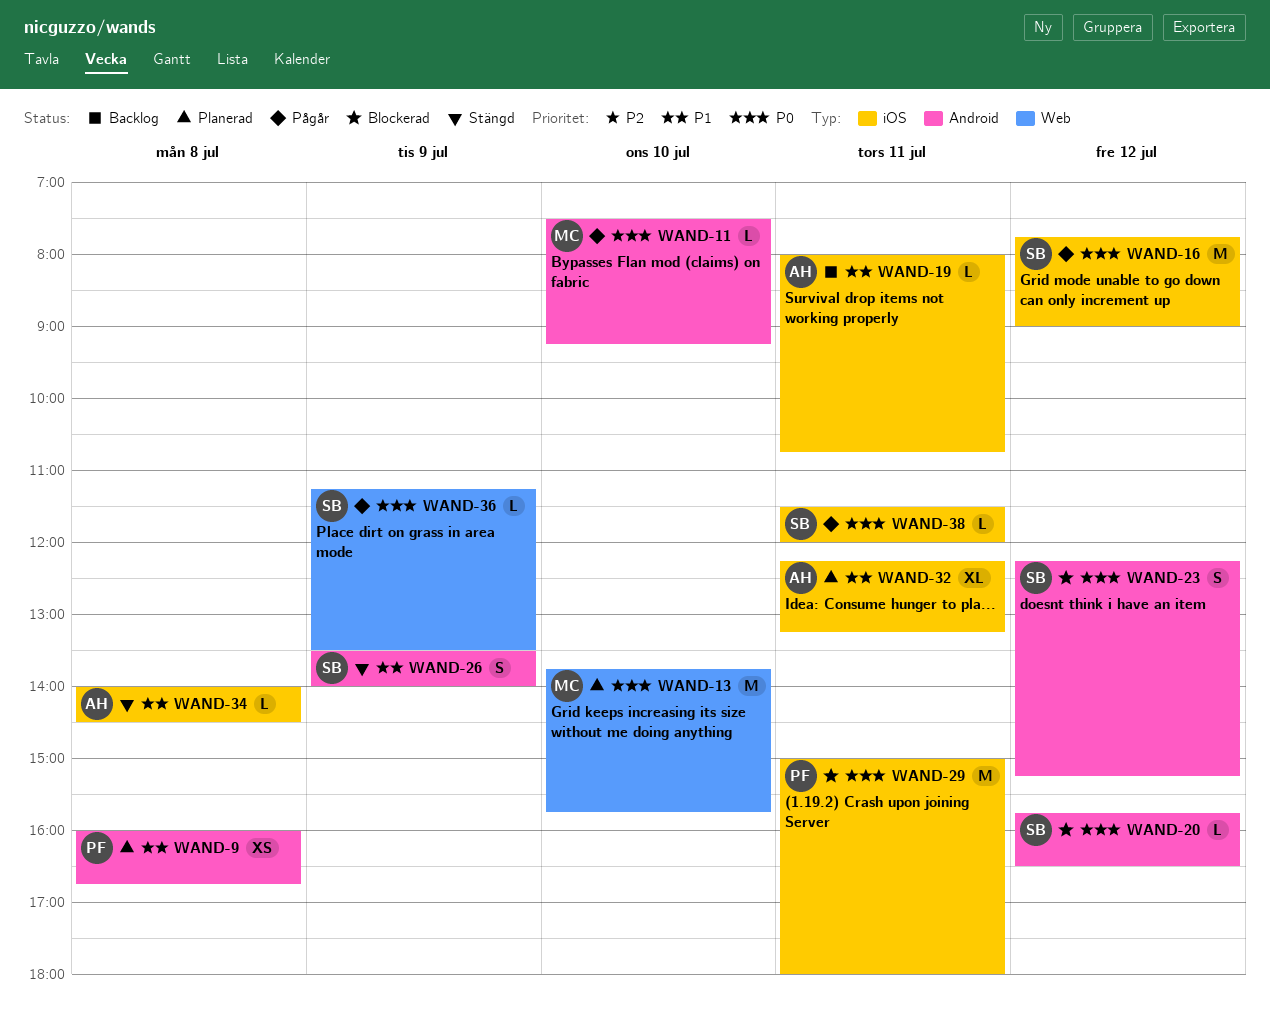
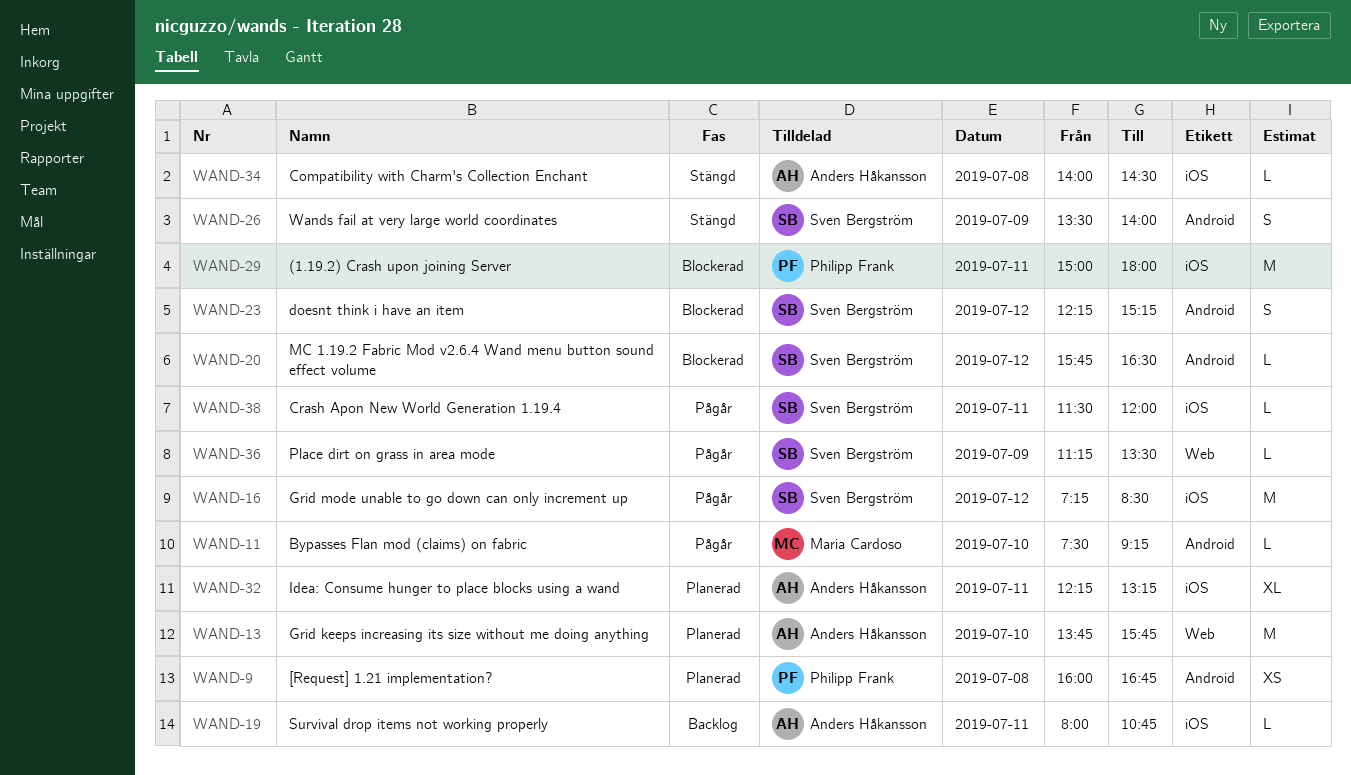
WAND-13, owner: Maria Cardoso -> Anders Håkansson
WAND-16, begins: 07:45 -> 07:15
WAND-16, ends: 09:00 -> 08:30

